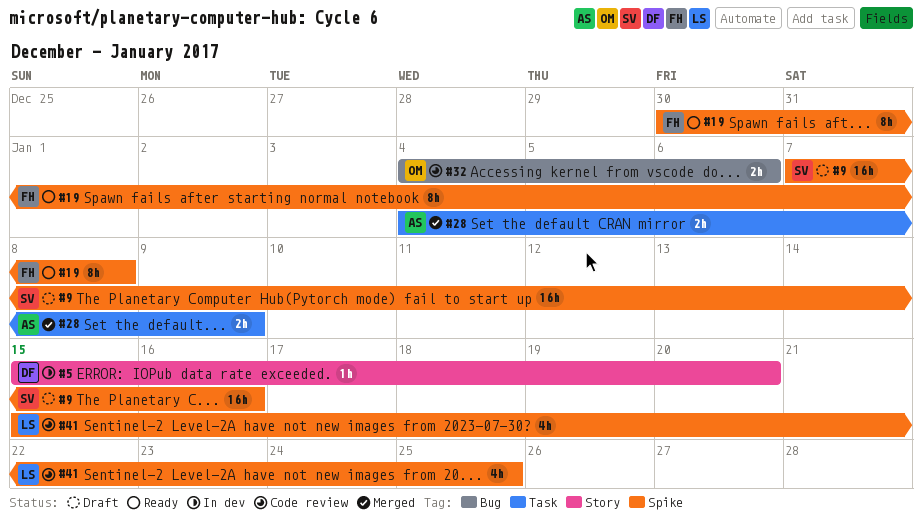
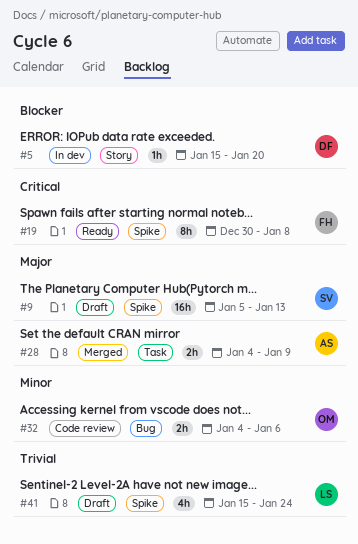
#9, start: Jan 7 -> Jan 5
#9, due: Jan 16 -> Jan 13
#41, status: Code review -> Draft
#41, due: Jan 25 -> Jan 24

